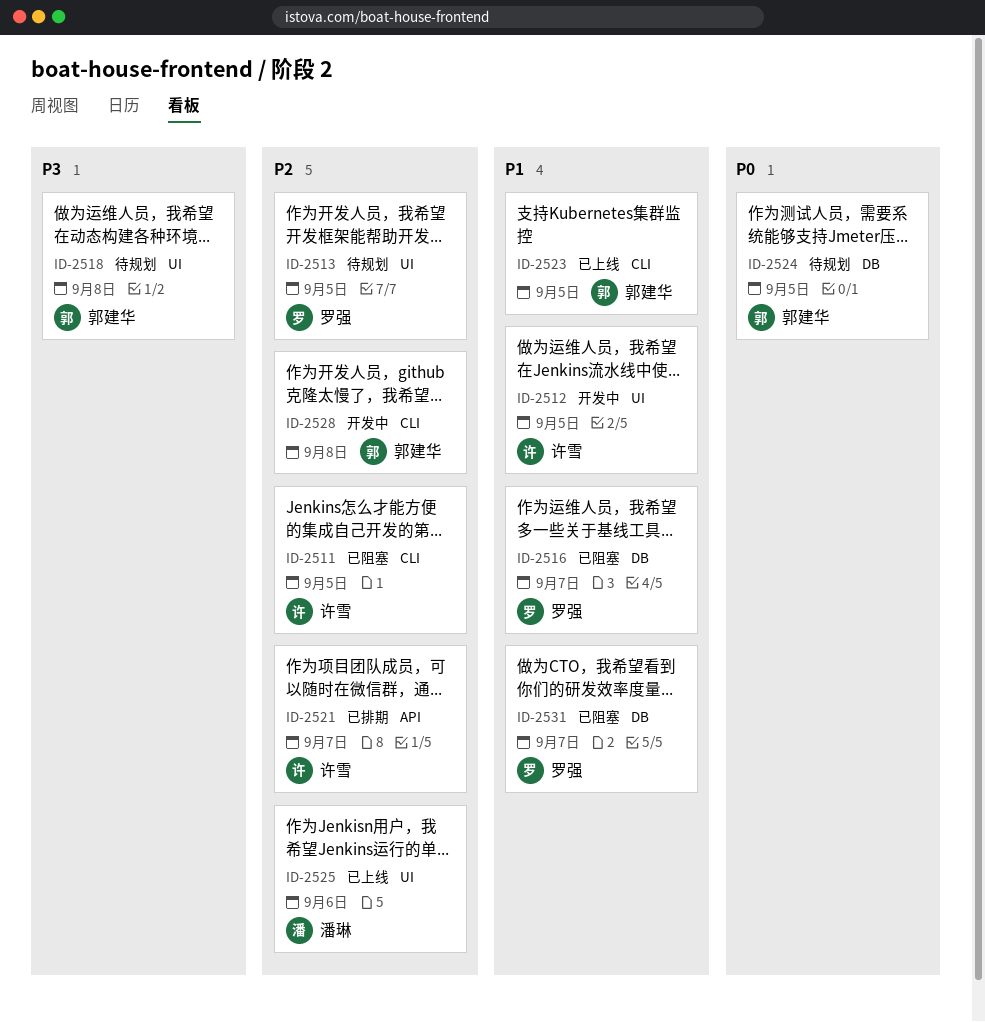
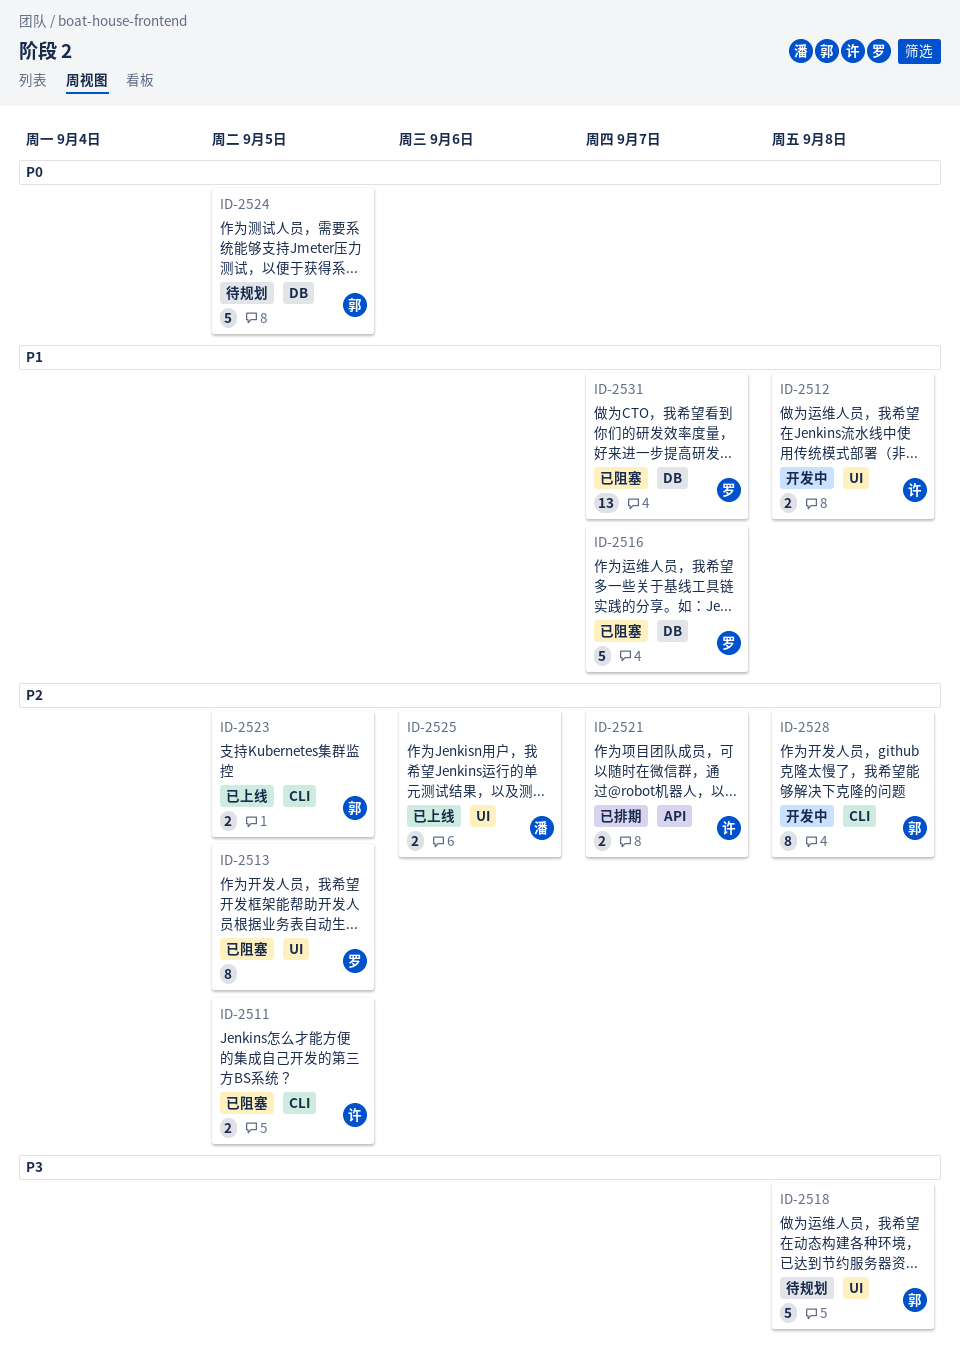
ID-2512, due: Sep 5 -> Sep 8
ID-2513, status: 待规划 -> 已阻塞
ID-2523, priority: P1 -> P2

